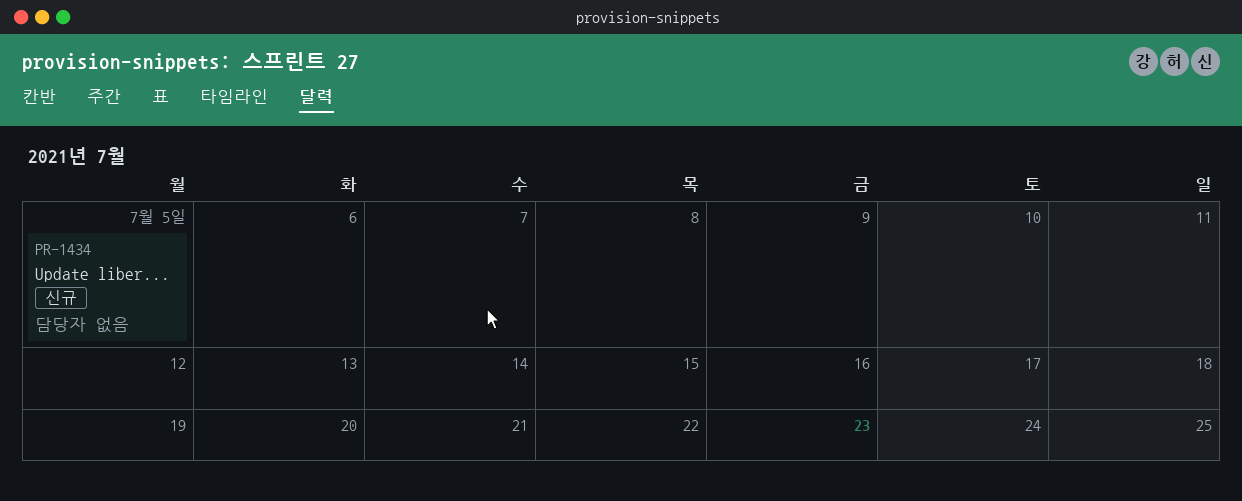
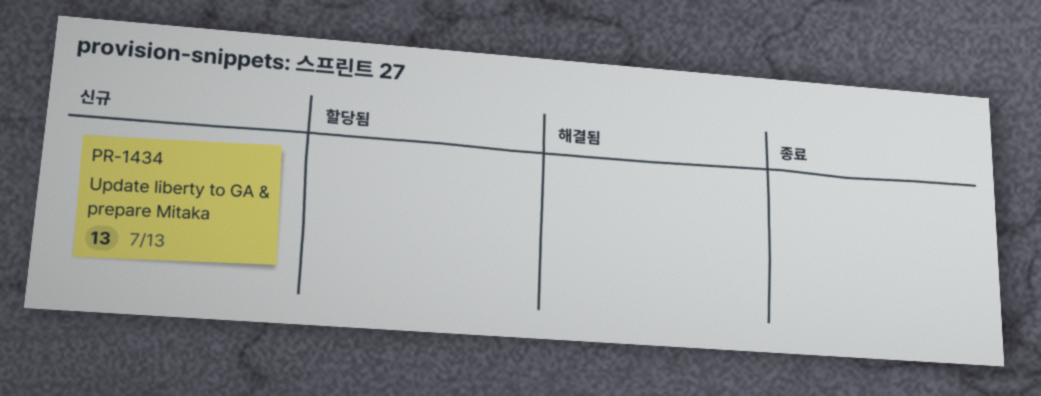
PR-1434, due: Jul 5 -> Jul 13

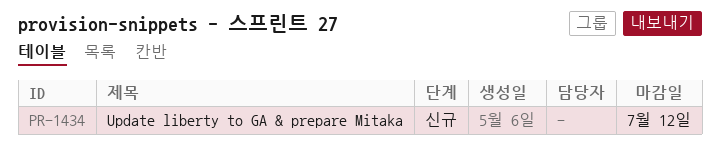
PR-1434, due: Jul 13 -> Jul 12

